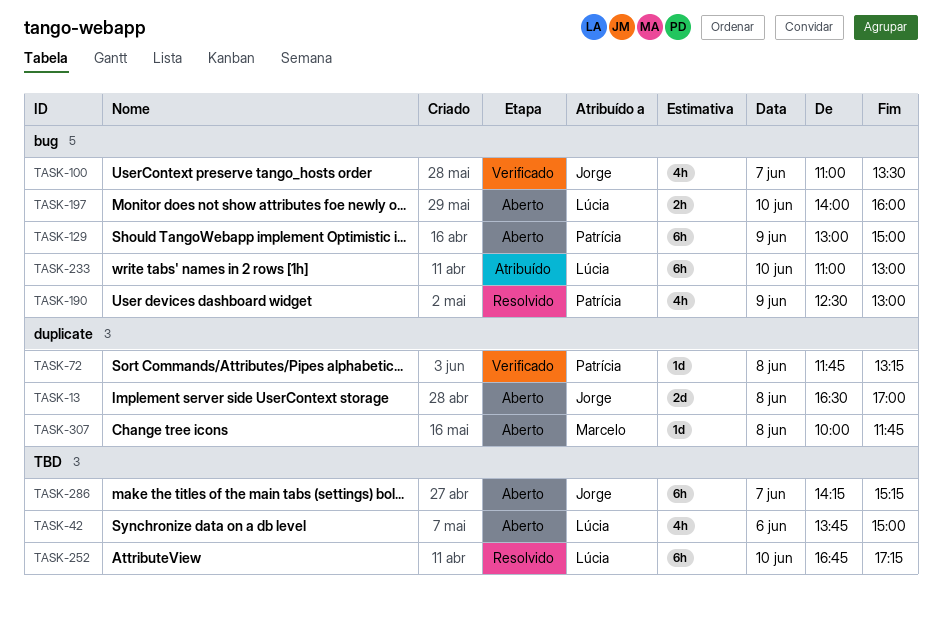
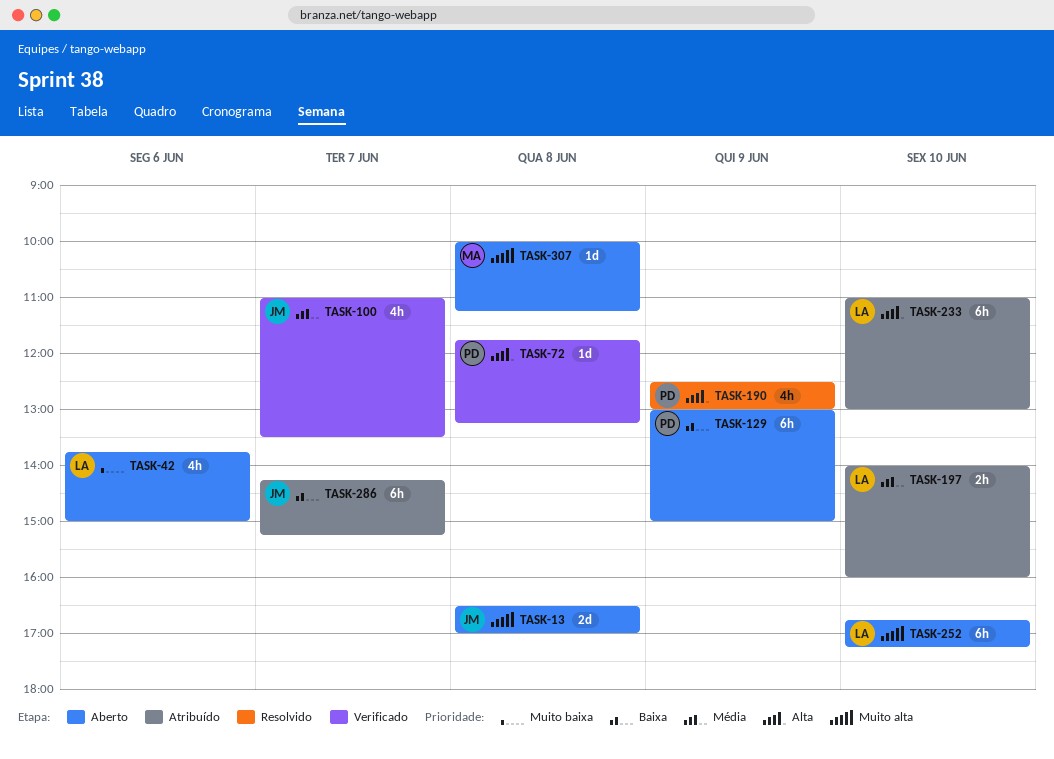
TASK-197, status: Aberto -> Atribuído
TASK-252, status: Resolvido -> Aberto
TASK-286, status: Aberto -> Atribuído
TASK-307, ends: 11:45 -> 11:15

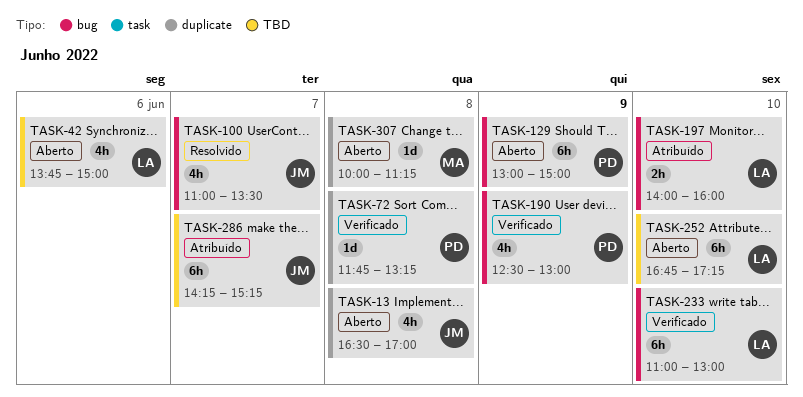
TASK-13, estimate: 2d -> 4h
TASK-100, status: Verificado -> Resolvido
TASK-190, status: Resolvido -> Verificado
TASK-233, status: Atribuído -> Verificado

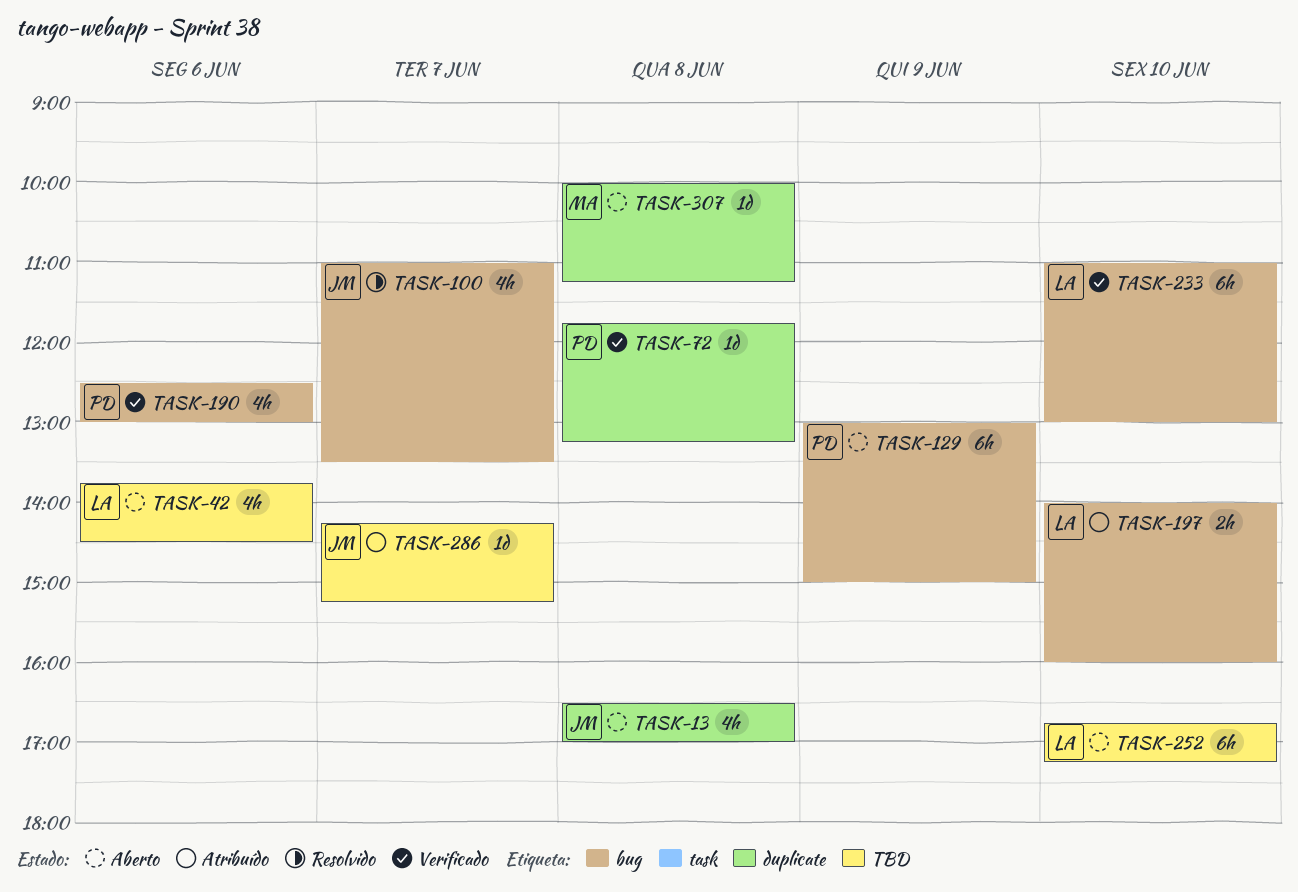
TASK-42, ends: 15:00 -> 14:30
TASK-190, day: Jun 9 -> Jun 6
TASK-286, estimate: 6h -> 1d

